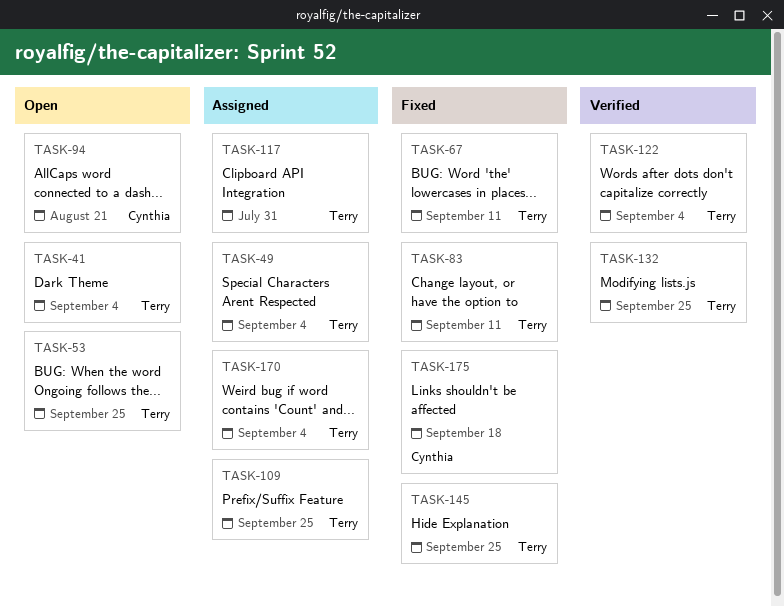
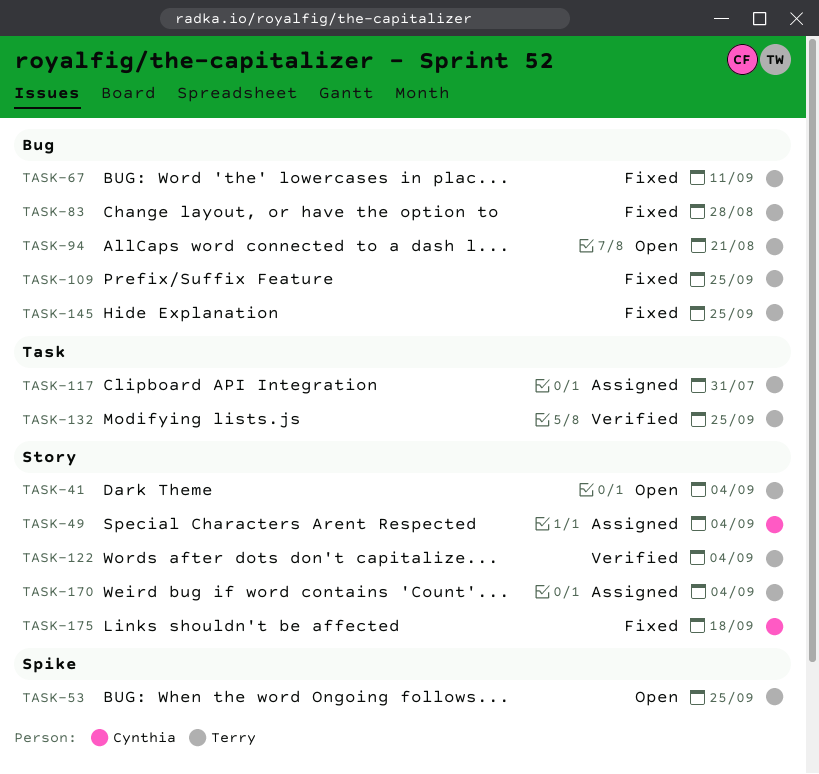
TASK-49, owner: Terry -> Cynthia
TASK-83, due: Sep 11 -> Aug 28
TASK-94, owner: Cynthia -> Terry
TASK-109, status: Assigned -> Fixed

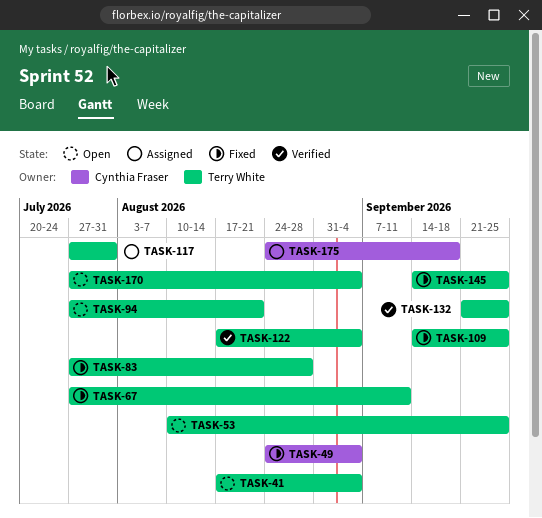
TASK-49, status: Assigned -> Fixed
TASK-170, status: Assigned -> Open
TASK-175, status: Fixed -> Assigned

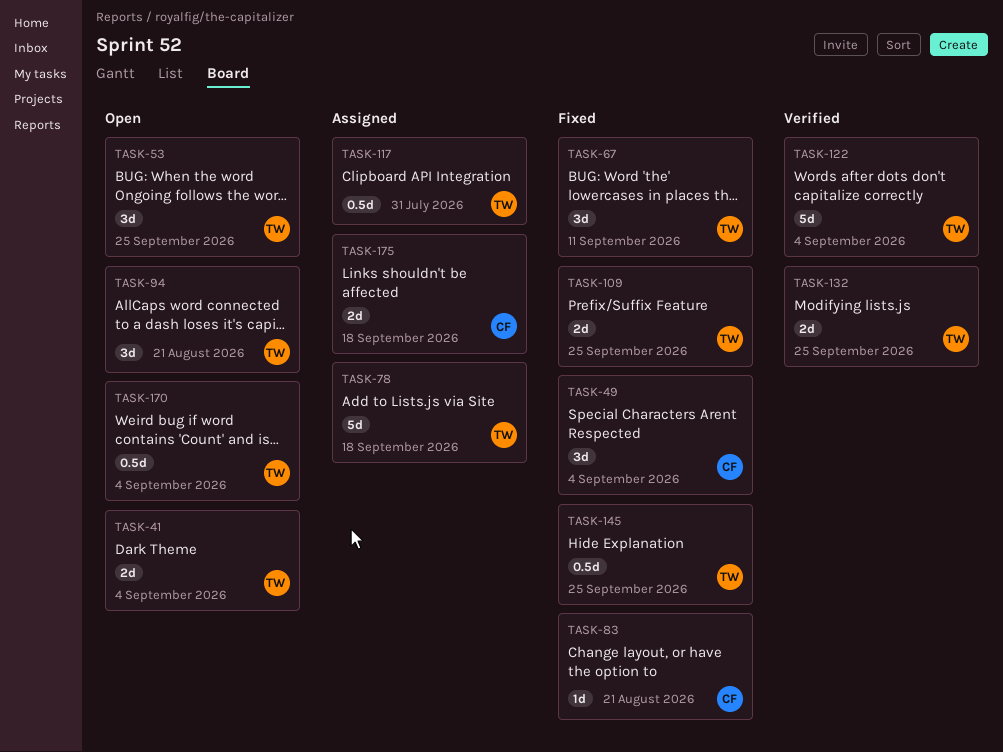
TASK-78: none -> present
TASK-83, owner: Terry White -> Cynthia Fraser
TASK-83, due: Aug 28 -> Aug 21

